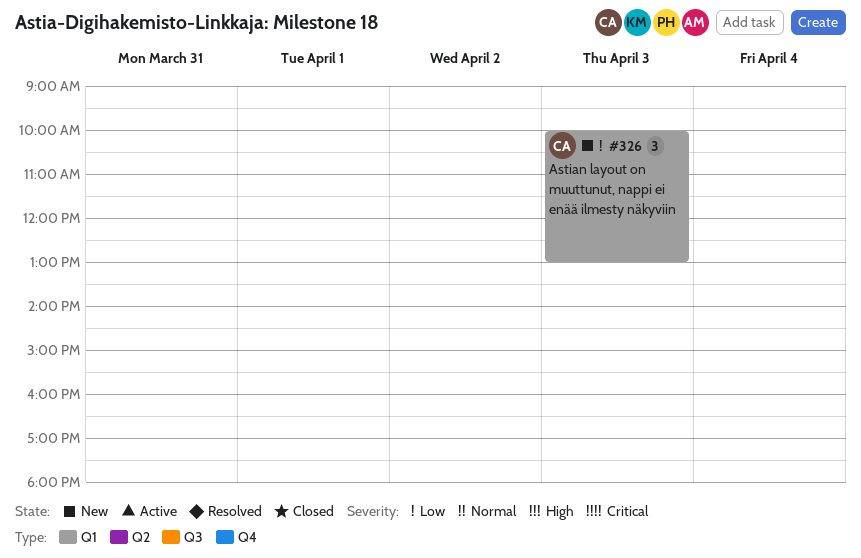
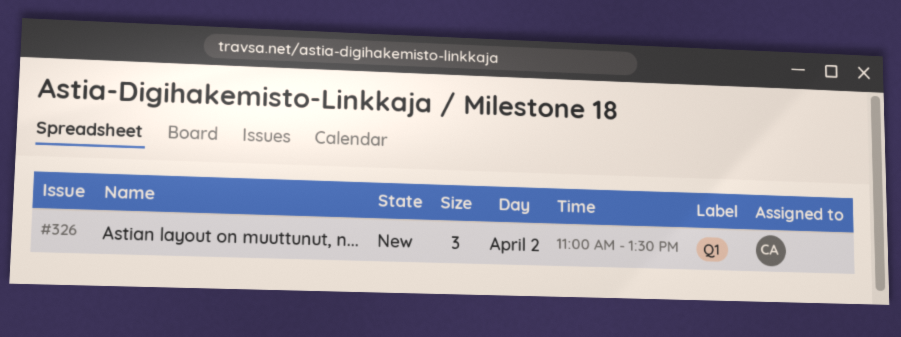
#326, day: Apr 3 -> Apr 2
#326, begins: 10:00 -> 11:00
#326, ends: 13:00 -> 13:30

